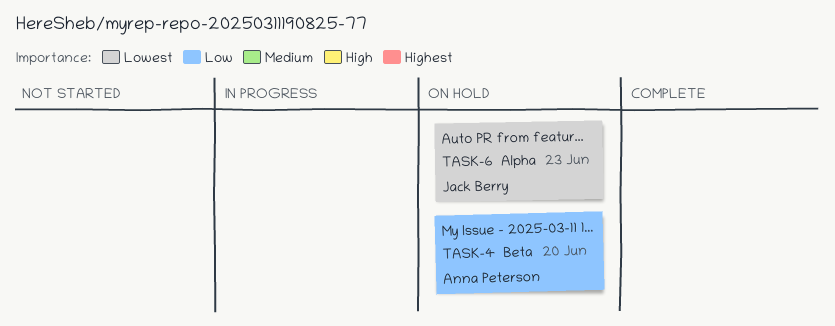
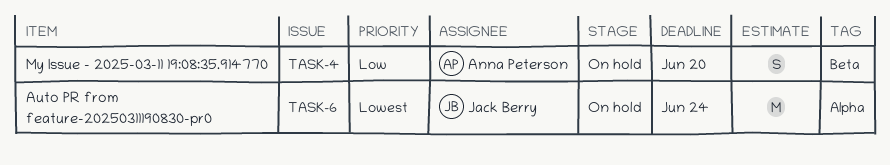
TASK-6, due: Jun 23 -> Jun 24

